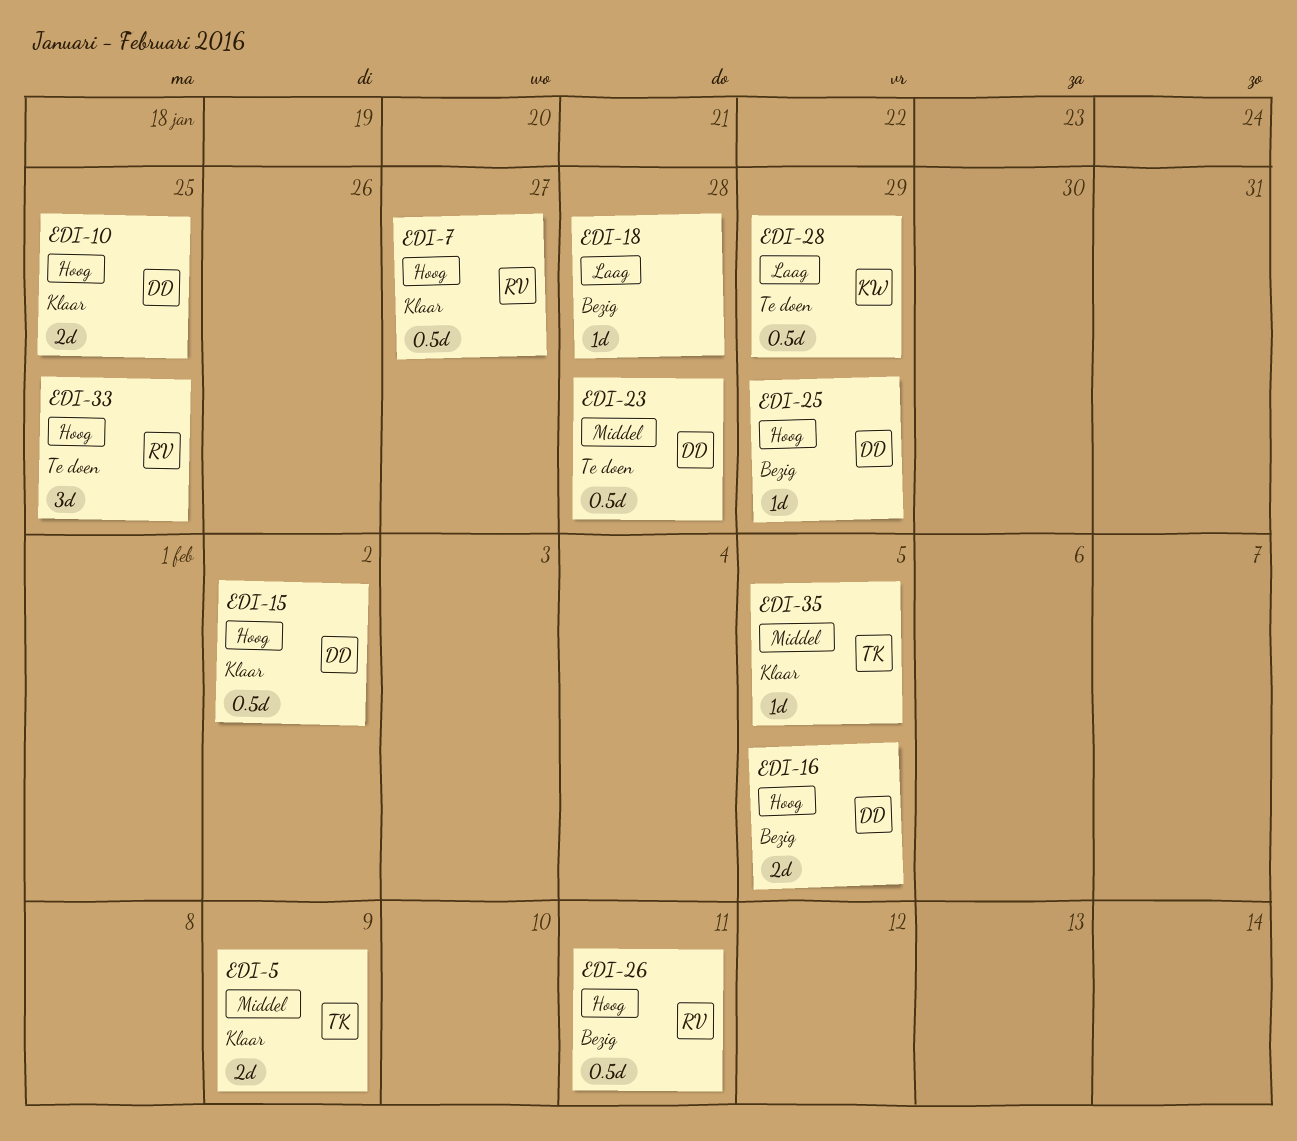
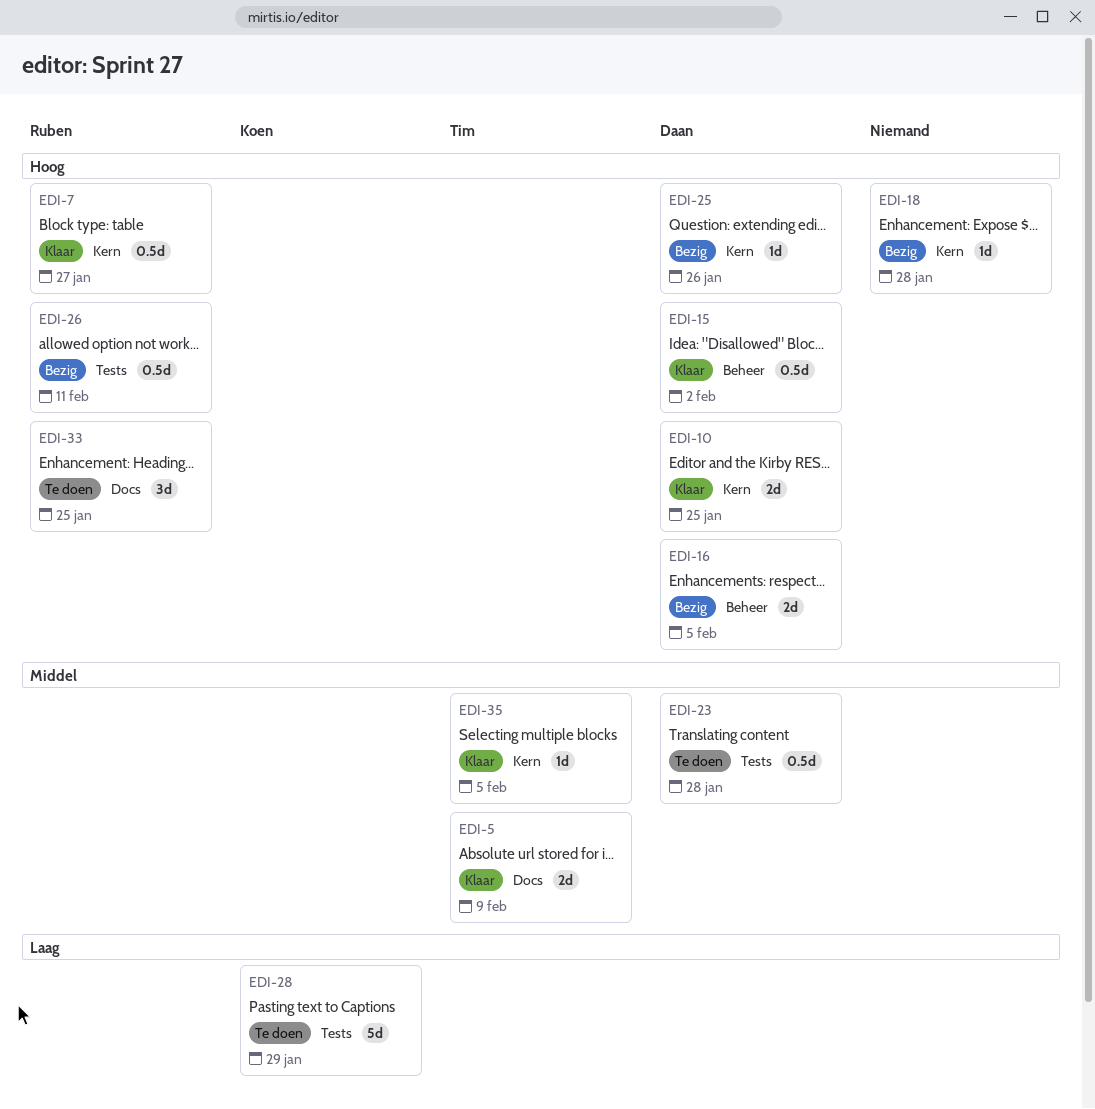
EDI-18, priority: Laag -> Hoog
EDI-25, due: Jan 29 -> Jan 26
EDI-28, estimate: 0.5d -> 5d

